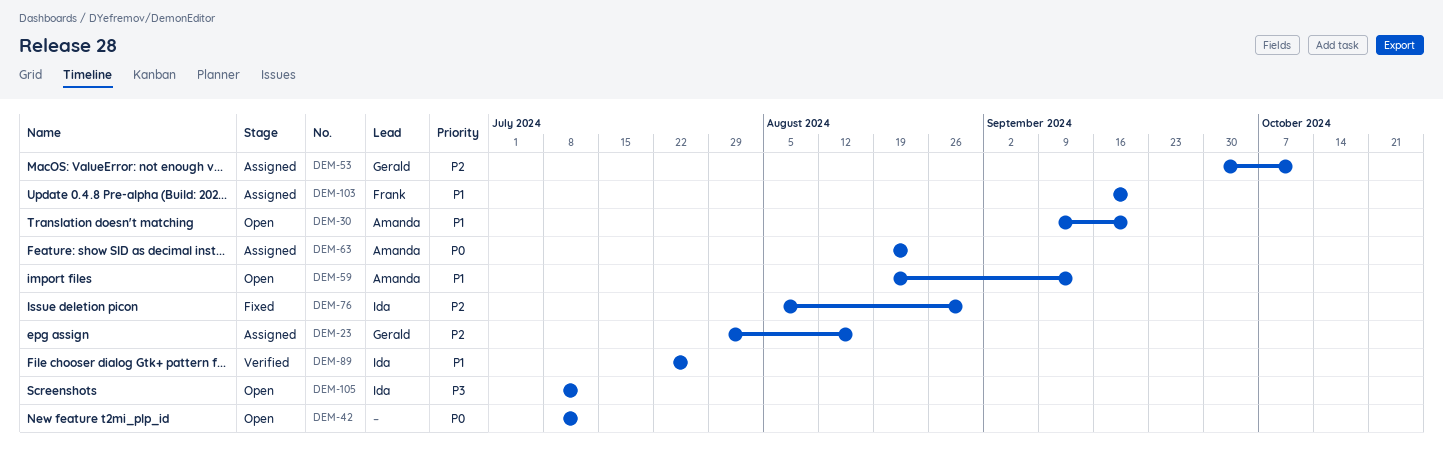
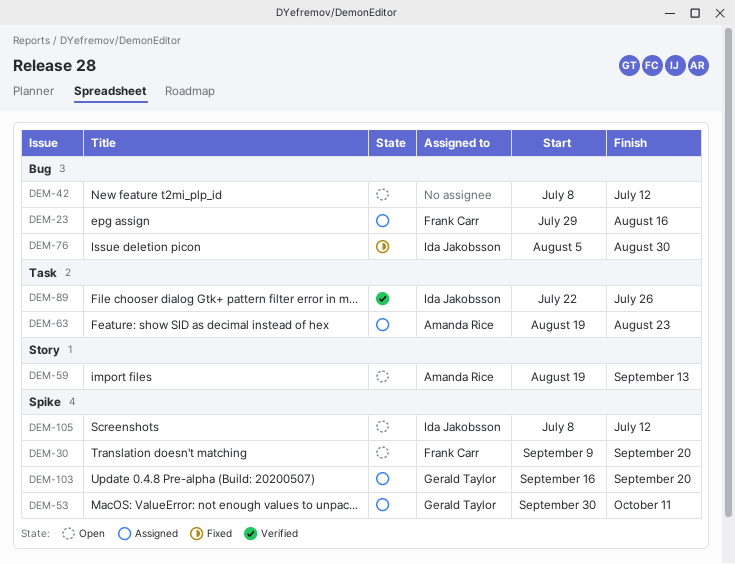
DEM-23, owner: Gerald Taylor -> Frank Carr
DEM-30, owner: Amanda Rice -> Frank Carr
DEM-103, owner: Frank Carr -> Gerald Taylor

